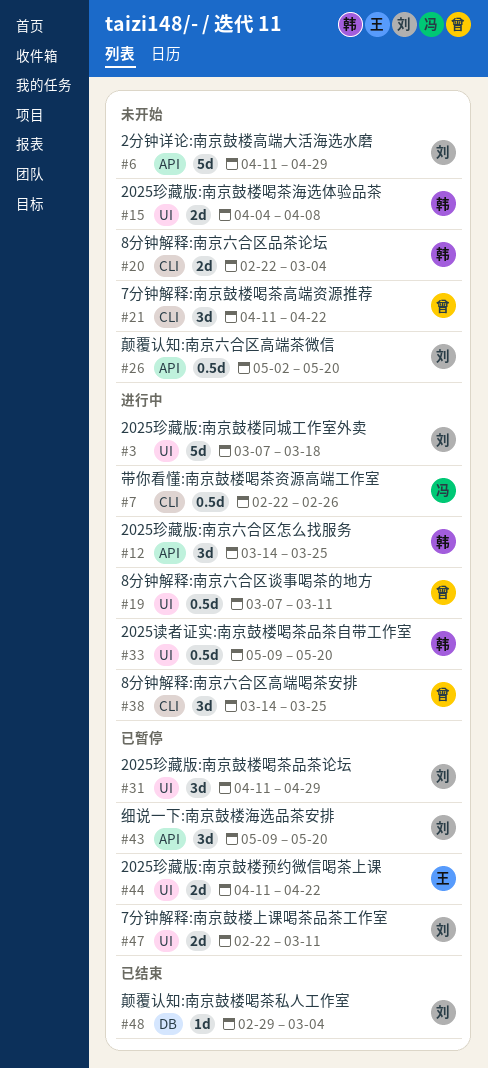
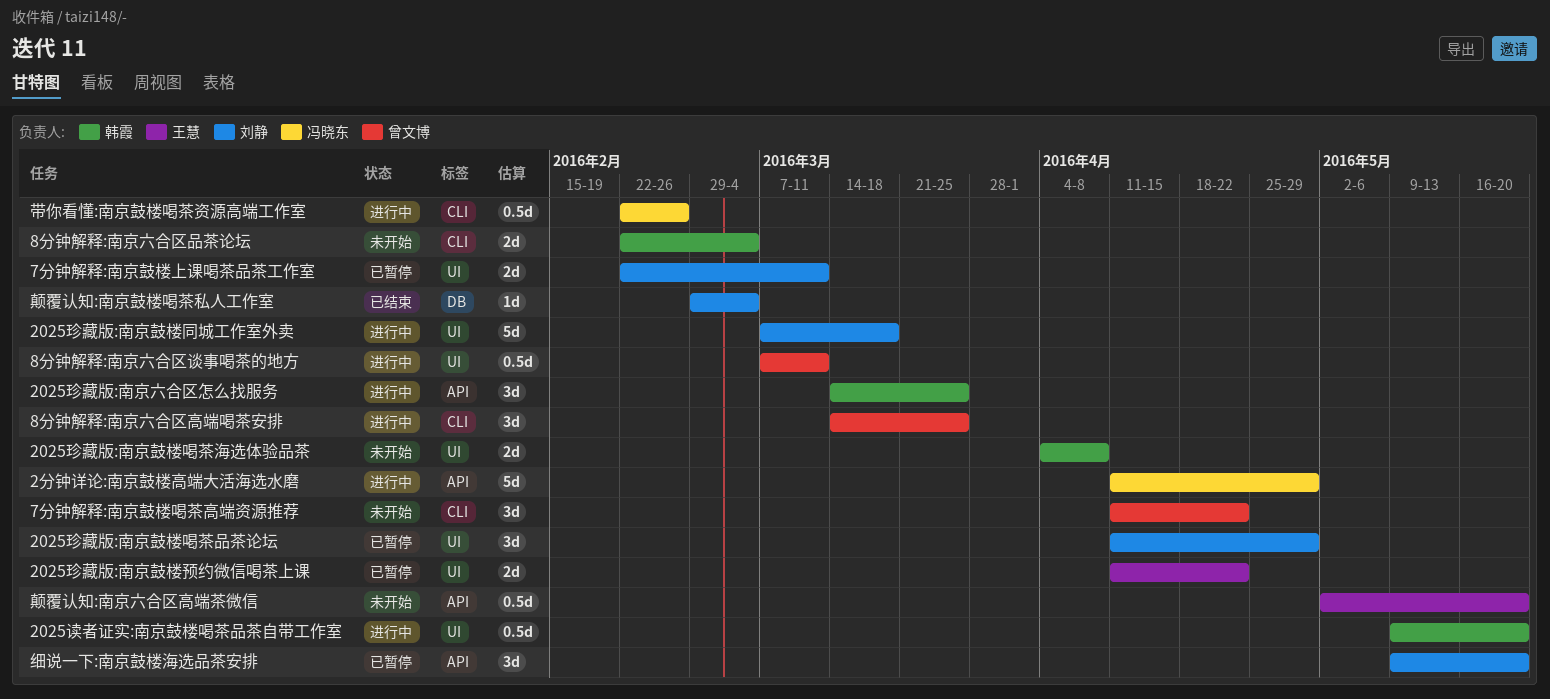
2分钟详论:南京鼓楼高端大活海选水磨, status: 未开始 -> 进行中
2分钟详论:南京鼓楼高端大活海选水磨, owner: 刘静 -> 冯晓东
颠覆认知:南京六合区高端茶微信, owner: 刘静 -> 王慧

